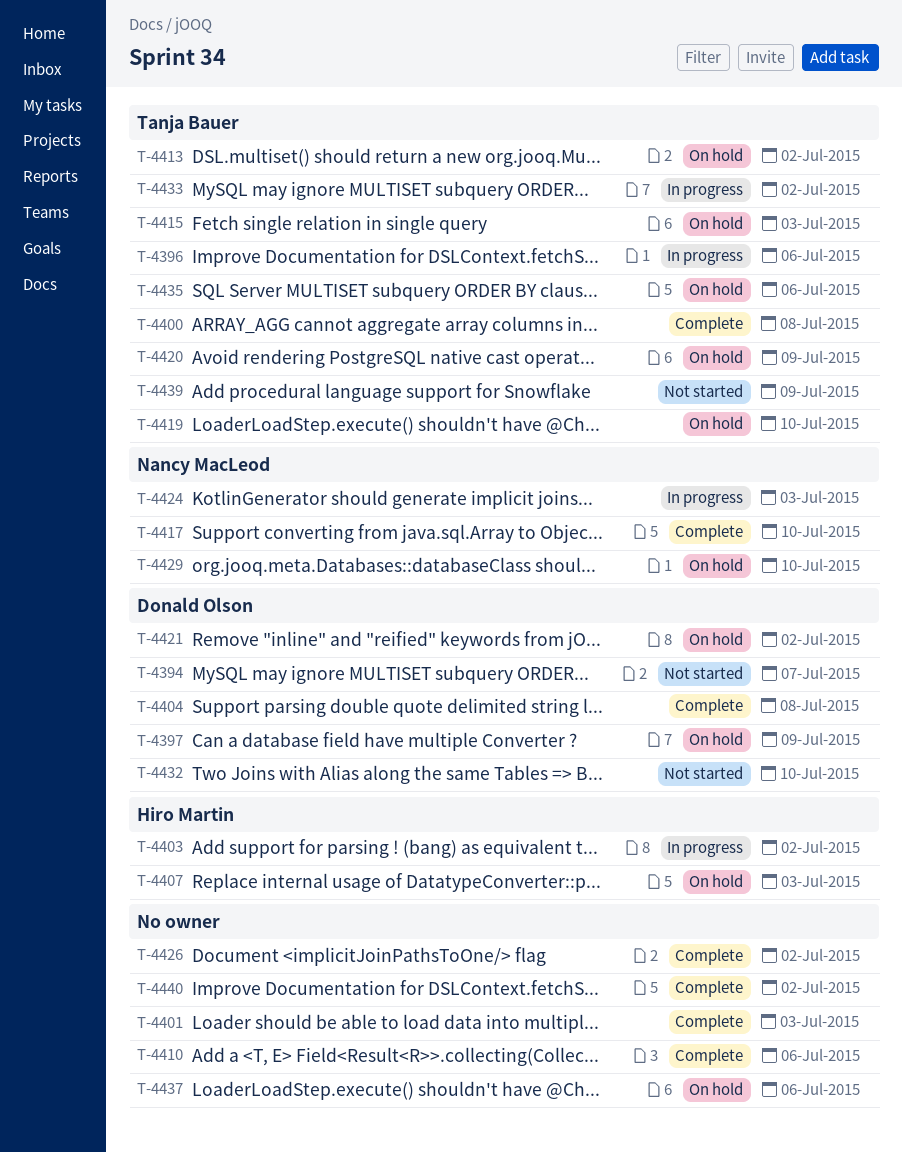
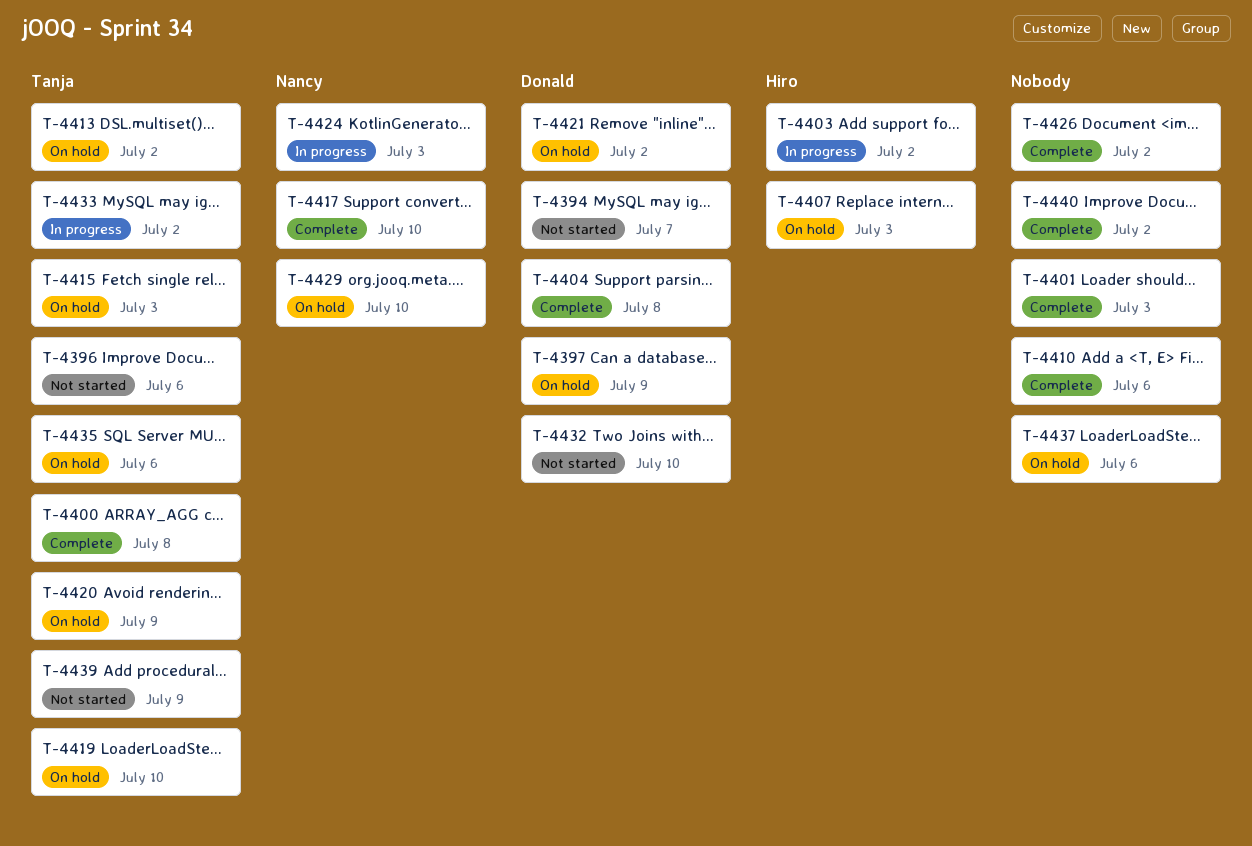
T-4396, status: In progress -> Not started

